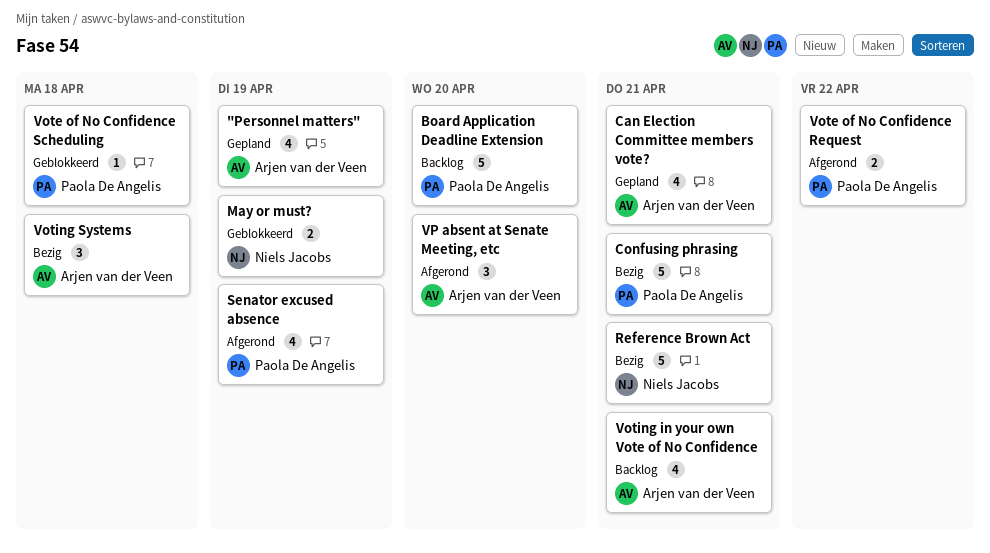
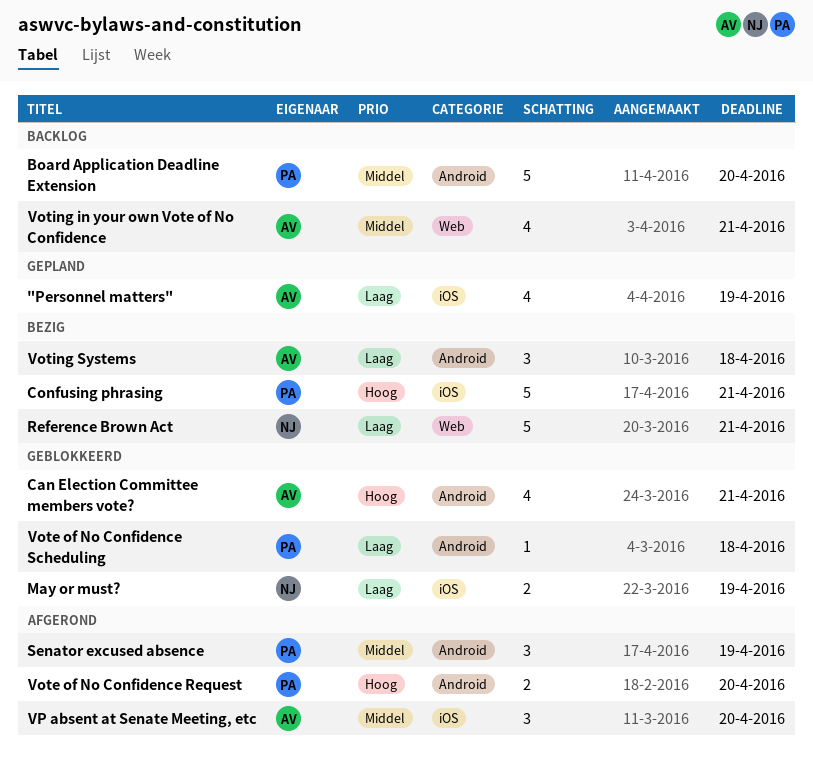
Can Election Committee members vote?, status: Gepland -> Geblokkeerd
Senator excused absence, estimate: 4 -> 3
Vote of No Confidence Request, due: Apr 22 -> Apr 20

